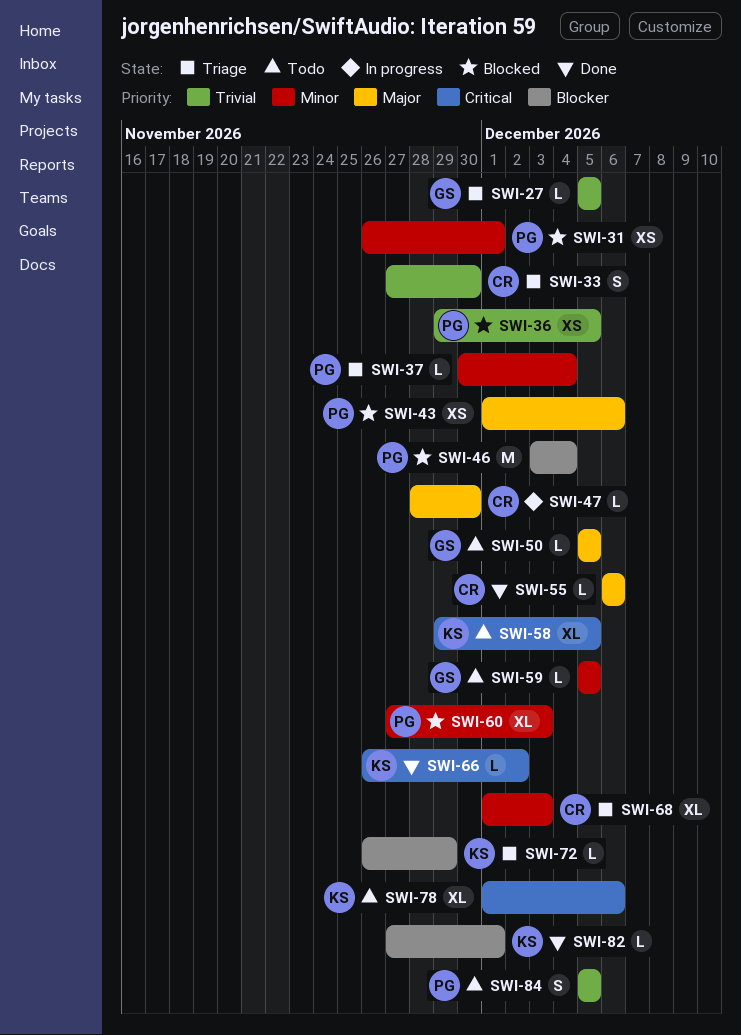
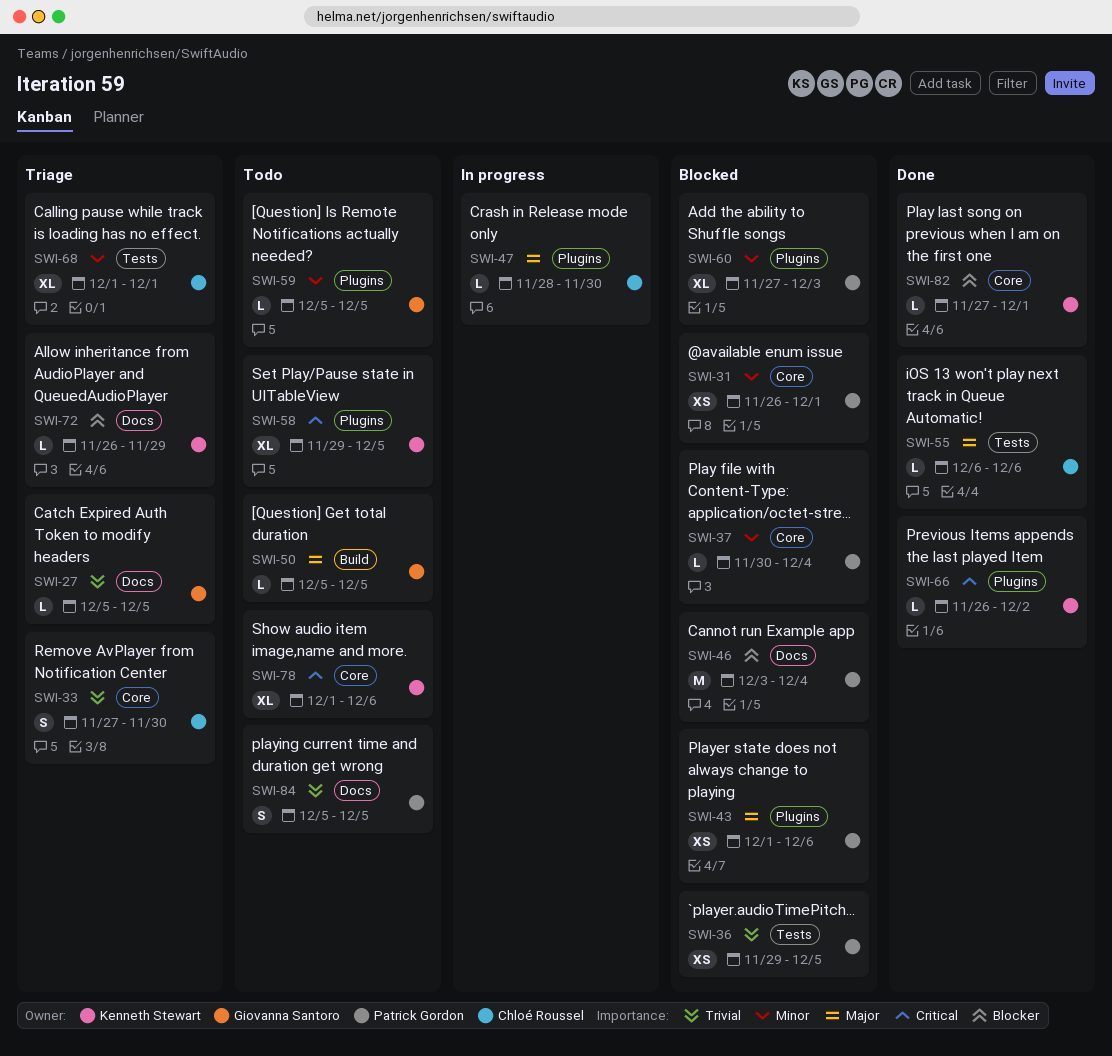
SWI-37, status: Triage -> Blocked
SWI-68, due: Dec 3 -> Dec 1

